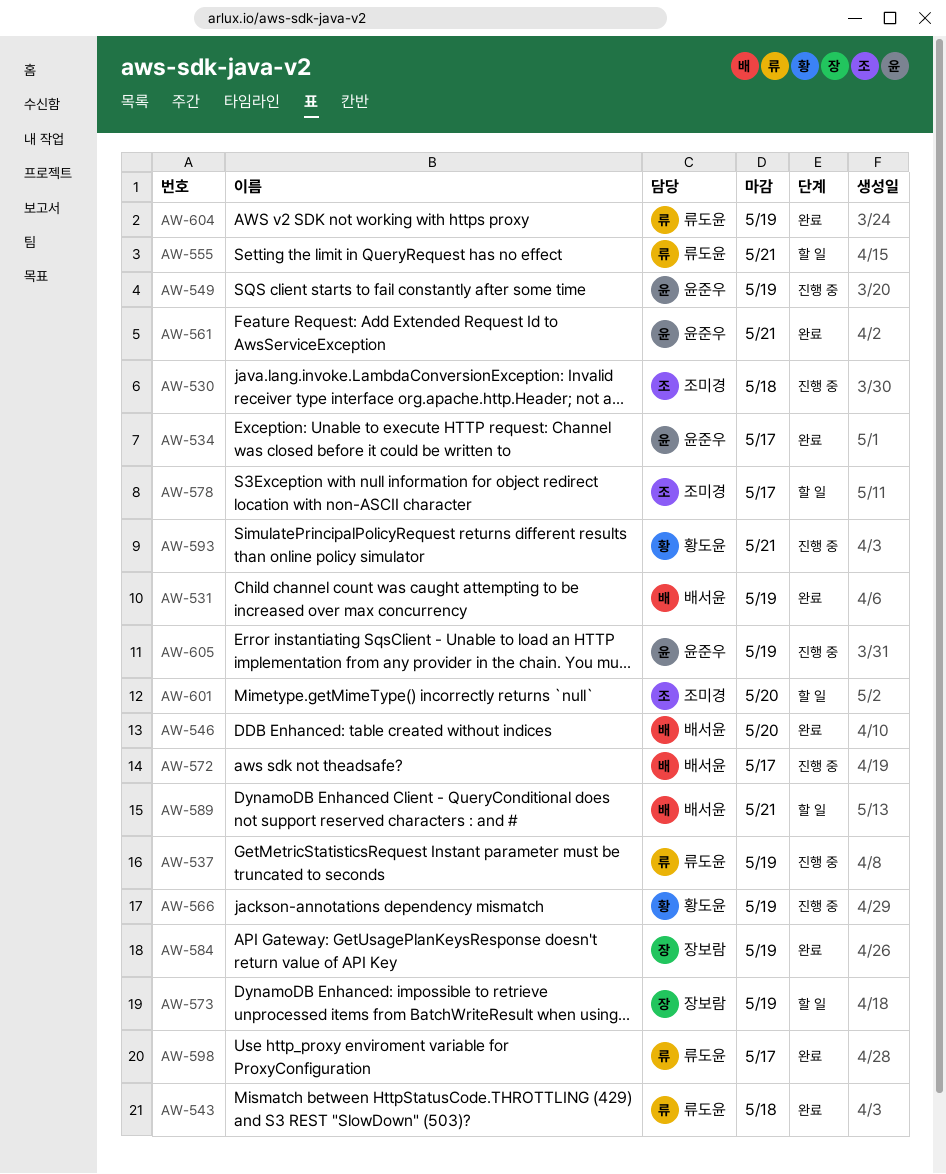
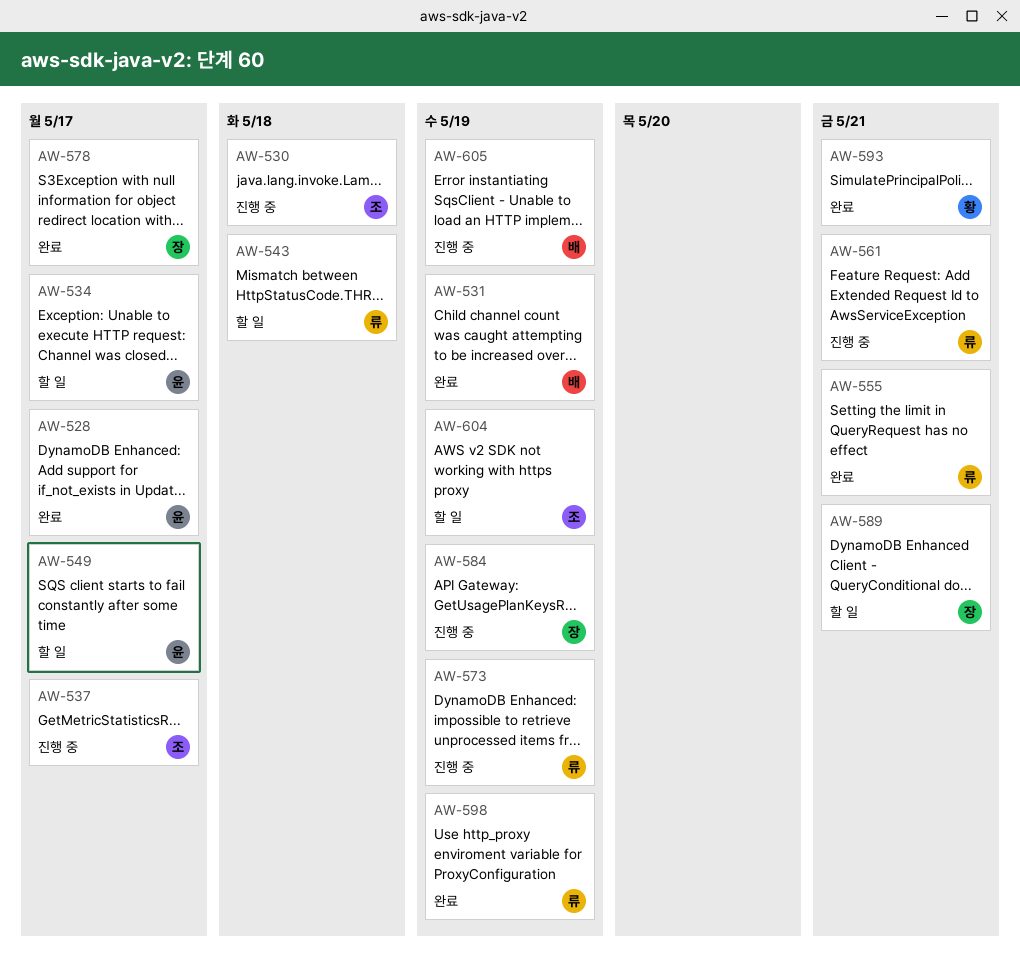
AW-528: none -> present
AW-534, status: 완료 -> 할 일
AW-537, owner: 류도윤 -> 조미경
AW-537, due: May 19 -> May 17
AW-543, status: 완료 -> 할 일
AW-546: present -> none
AW-549, status: 진행 중 -> 할 일
AW-549, due: May 19 -> May 17
AW-555, status: 할 일 -> 완료
AW-561, status: 완료 -> 진행 중
AW-561, owner: 윤준우 -> 류도윤
AW-566: present -> none
AW-572: present -> none
AW-573, status: 할 일 -> 진행 중
AW-573, owner: 장보람 -> 류도윤
AW-578, status: 할 일 -> 완료
AW-578, owner: 조미경 -> 장보람
AW-584, status: 완료 -> 진행 중
AW-589, owner: 배서윤 -> 장보람
AW-593, status: 진행 중 -> 완료
AW-598, due: May 17 -> May 19
AW-601: present -> none
AW-604, status: 완료 -> 할 일
AW-604, owner: 류도윤 -> 조미경
AW-605, owner: 윤준우 -> 배서윤

